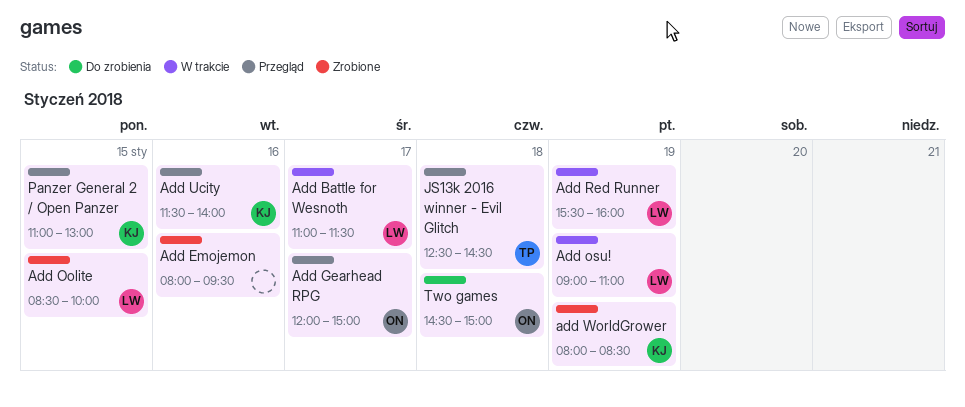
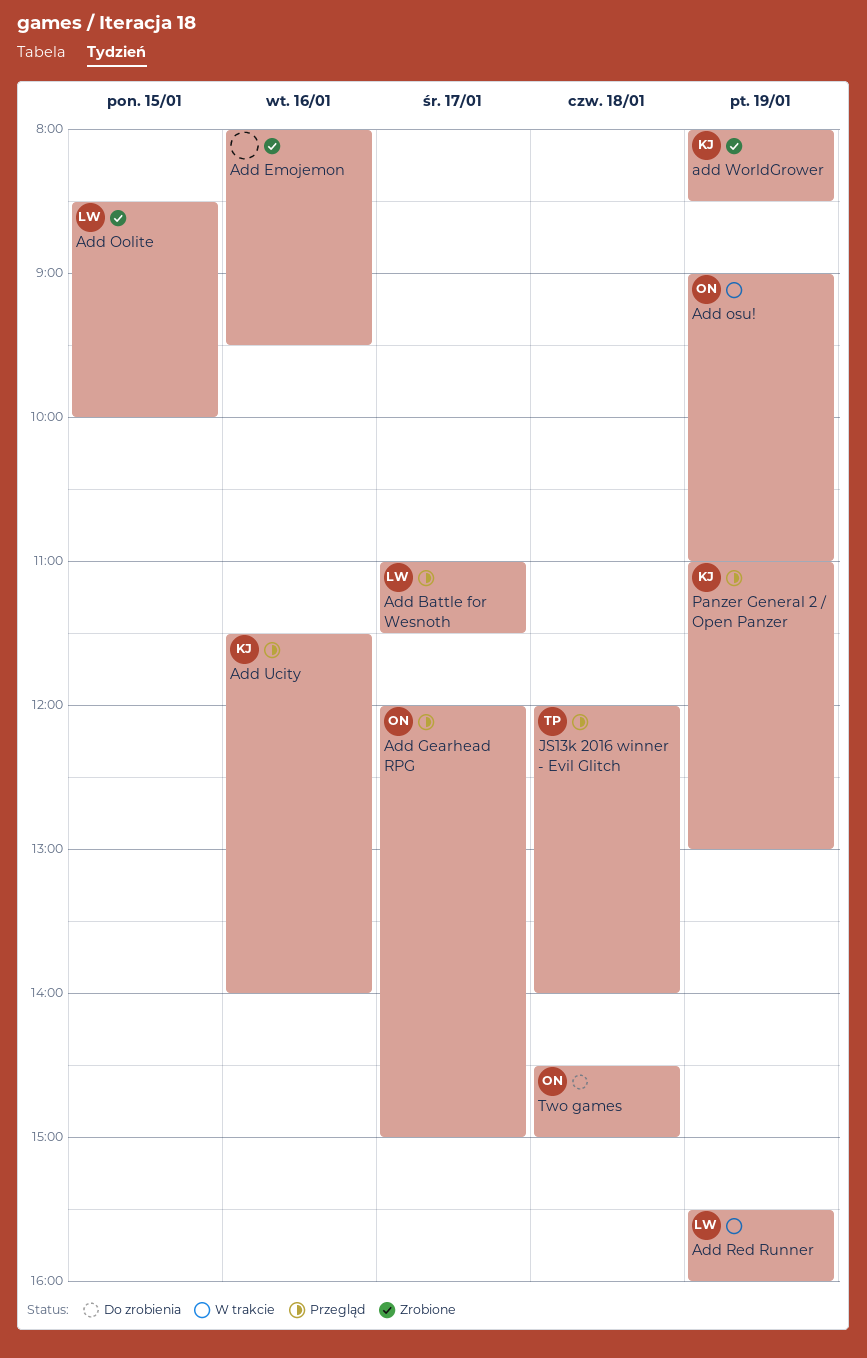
Add Battle for Wesnoth, status: W trakcie -> Przegląd
Add osu!, owner: LW -> ON
JS13k 2016 winner - Evil Glitch, begins: 12:30 -> 12:00
JS13k 2016 winner - Evil Glitch, ends: 14:30 -> 14:00
Panzer General 2 / Open Panzer, day: Jan 15 -> Jan 19

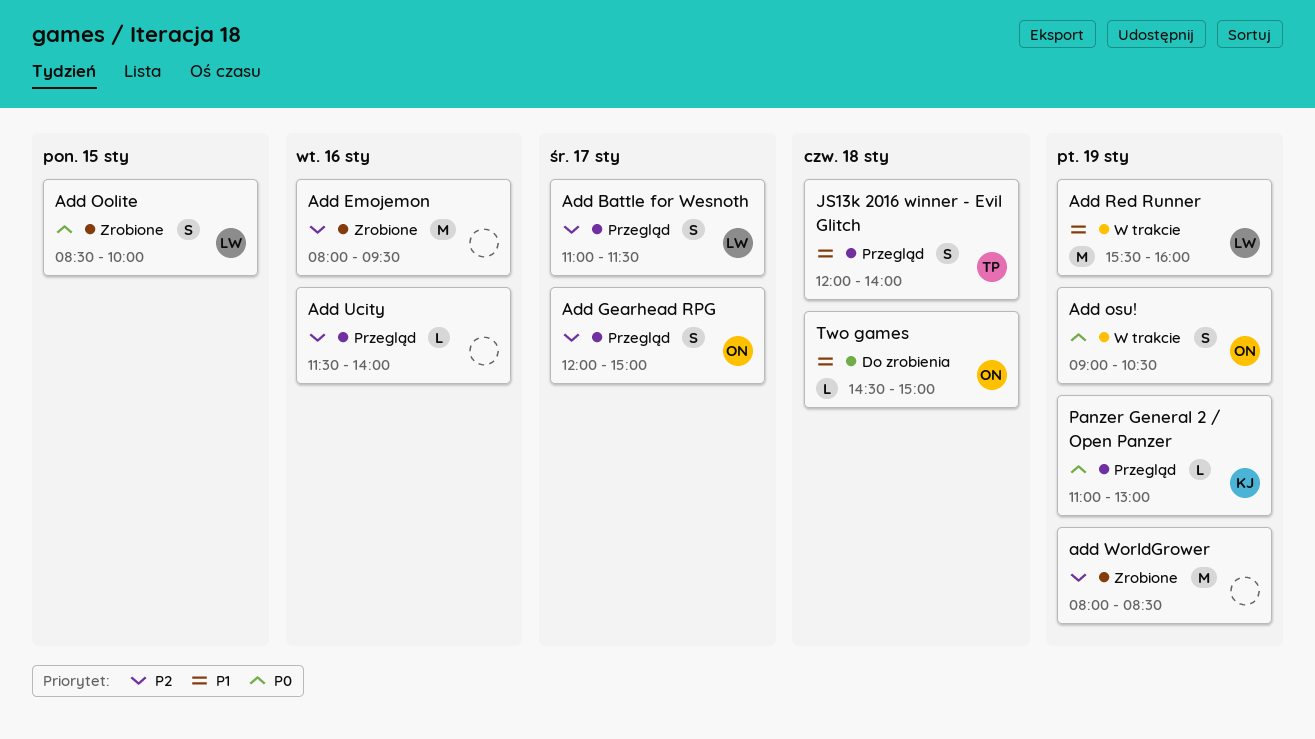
Add osu!, ends: 11:00 -> 10:30
Add Ucity, owner: KJ -> none
add WorldGrower, owner: KJ -> none

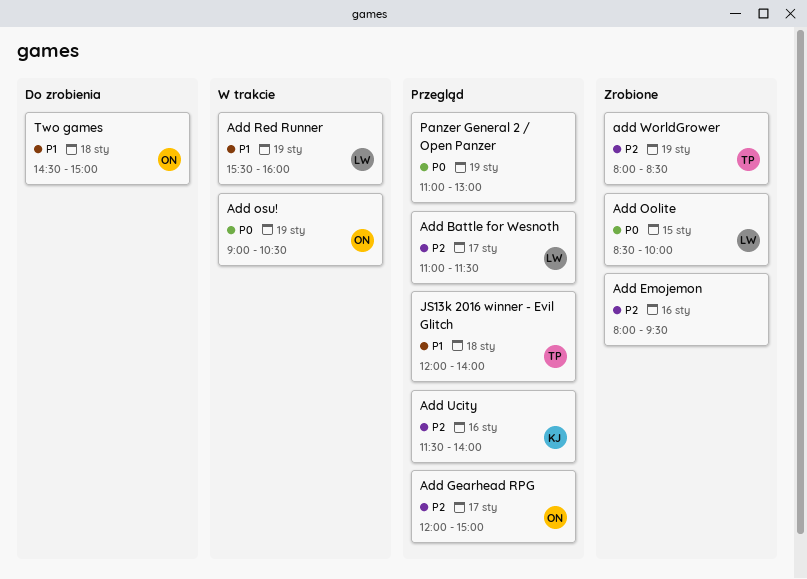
Add Ucity, owner: none -> KJ
add WorldGrower, owner: none -> TP
Panzer General 2 / Open Panzer, owner: KJ -> none

